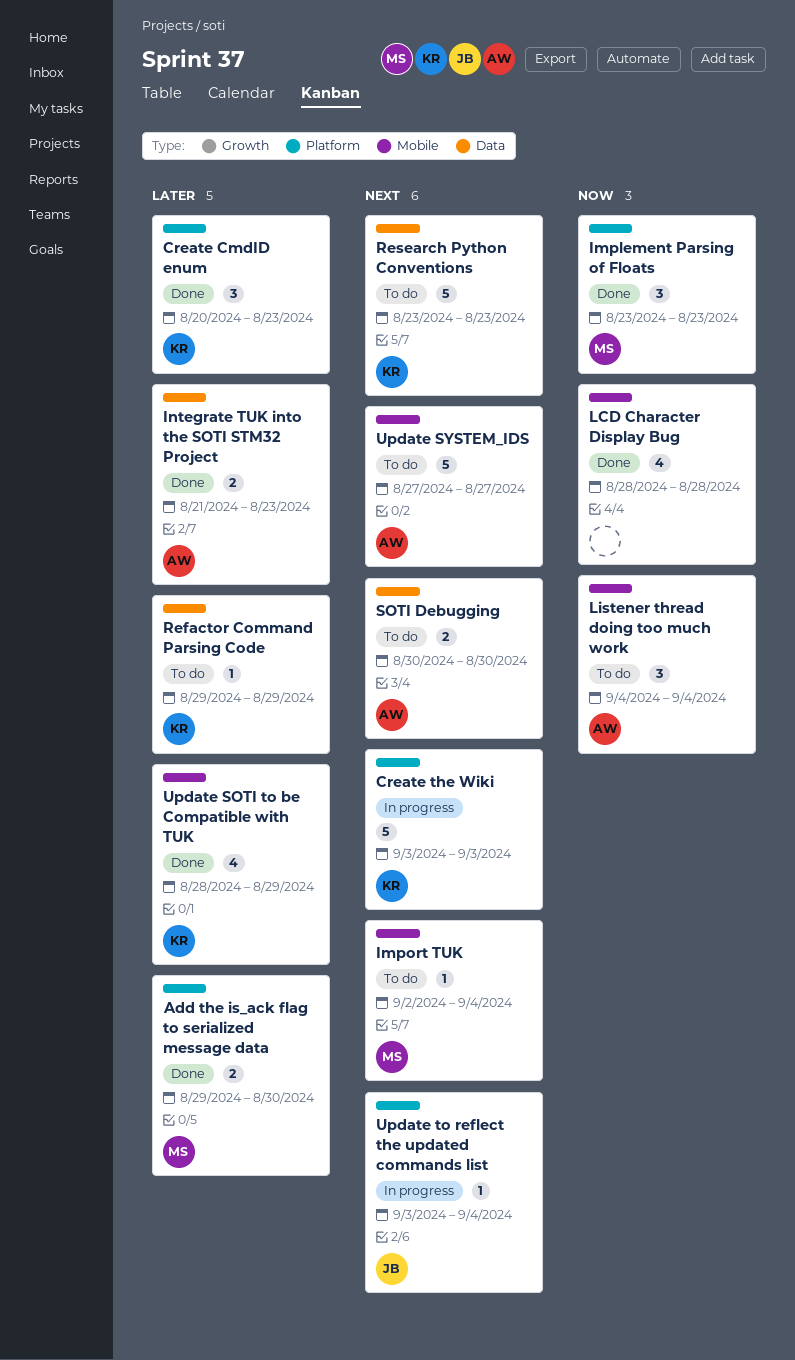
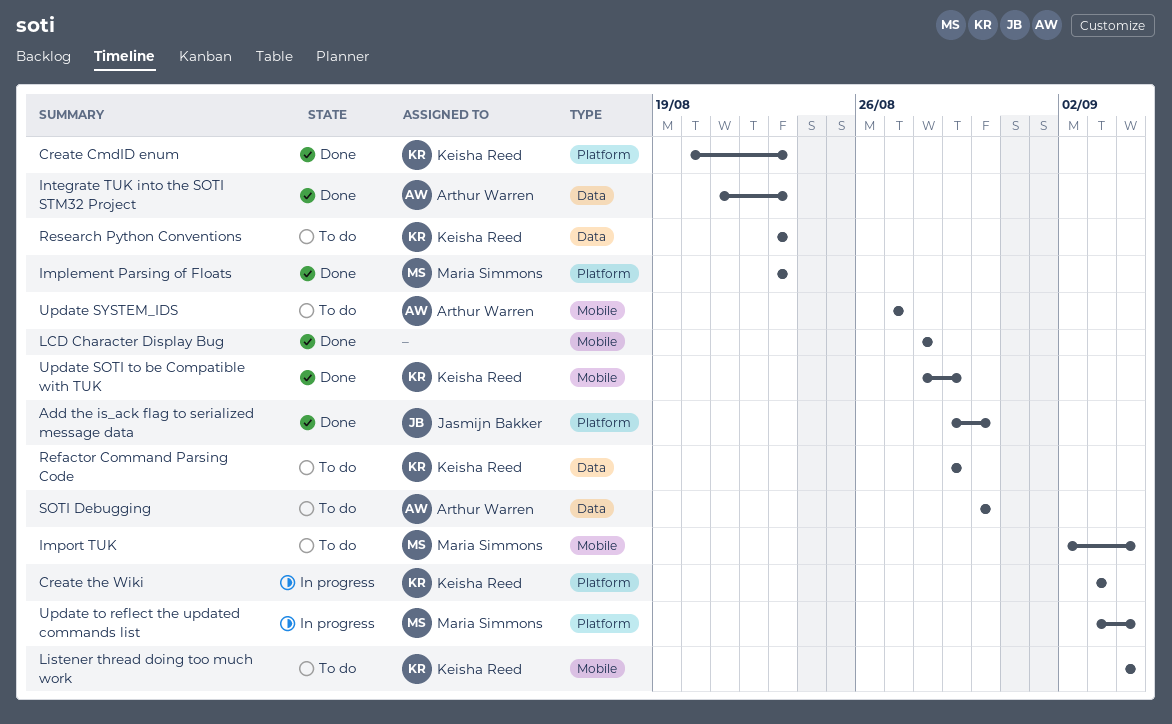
Add the is_ack flag to serialized message data, owner: Maria Simmons -> Jasmijn Bakker
Listener thread doing too much work, owner: Arthur Warren -> Keisha Reed
Update to reflect the updated commands list, owner: Jasmijn Bakker -> Maria Simmons

